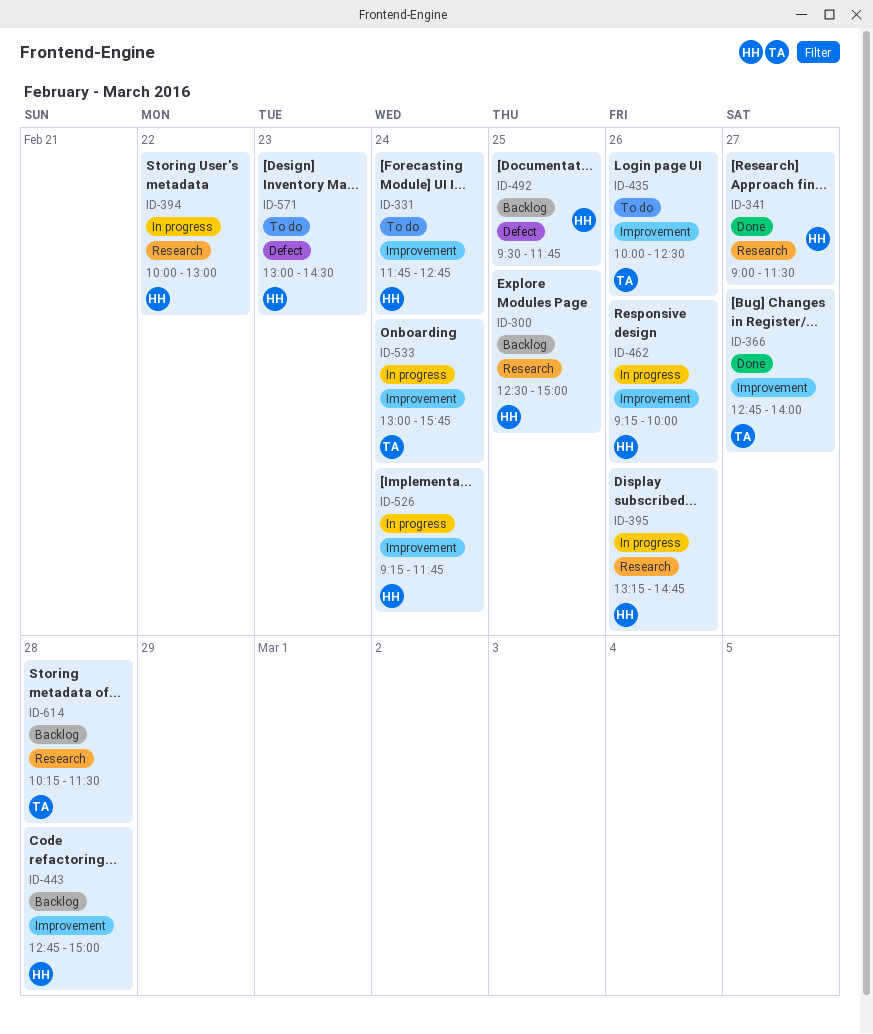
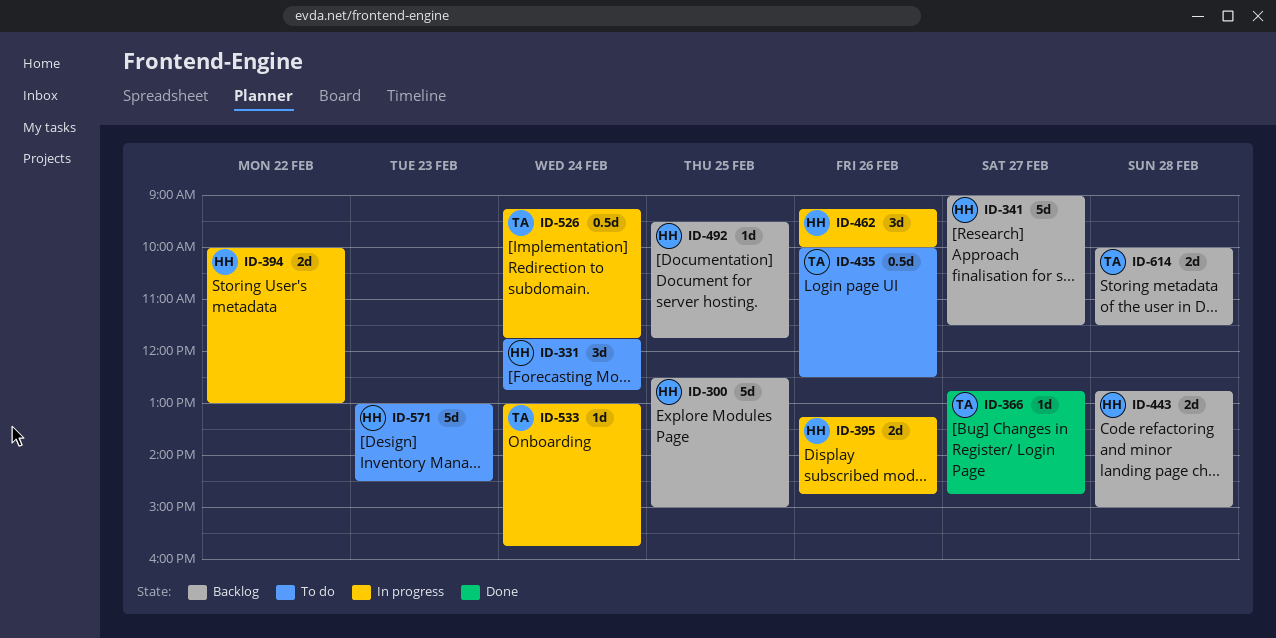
ID-341, status: Done -> Backlog
ID-366, ends: 14:00 -> 14:45
ID-526, owner: HH -> TA
ID-614, begins: 10:15 -> 10:00

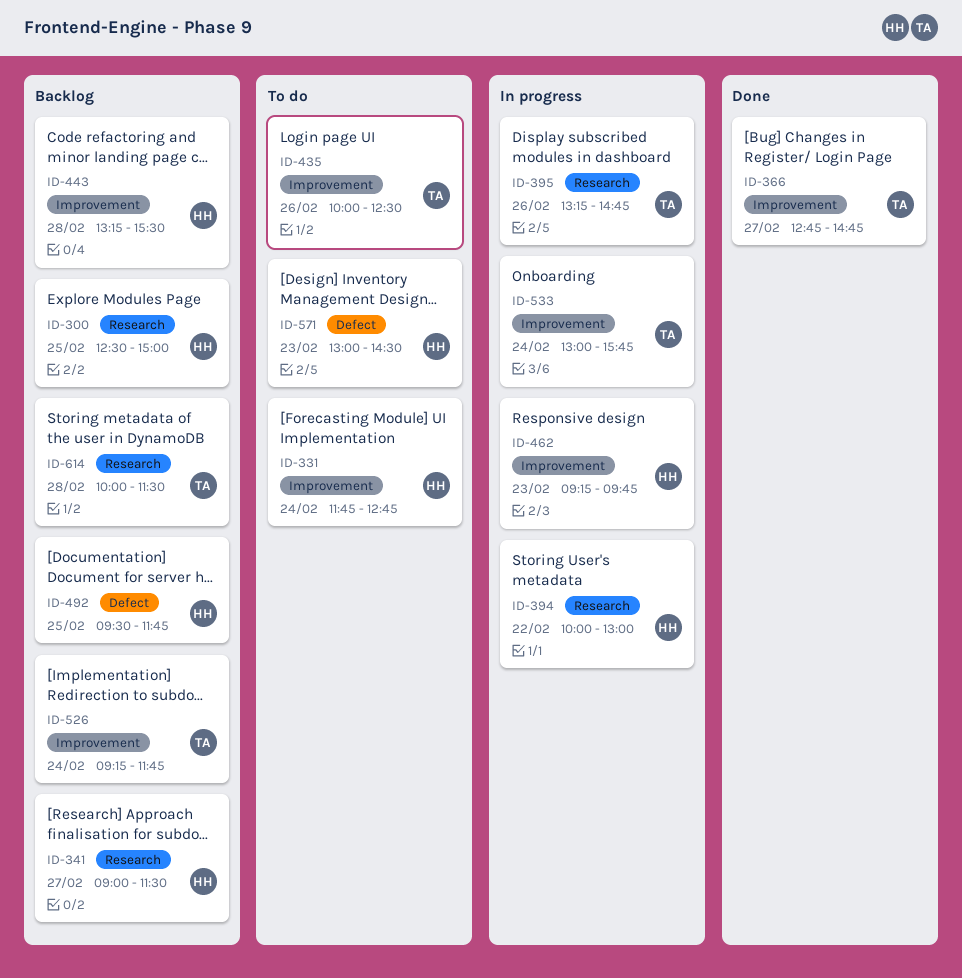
ID-395, owner: HH -> TA
ID-443, begins: 12:45 -> 13:15
ID-443, ends: 15:00 -> 15:30
ID-462, day: Feb 26 -> Feb 23
ID-462, ends: 10:00 -> 09:45
ID-526, status: In progress -> Backlog

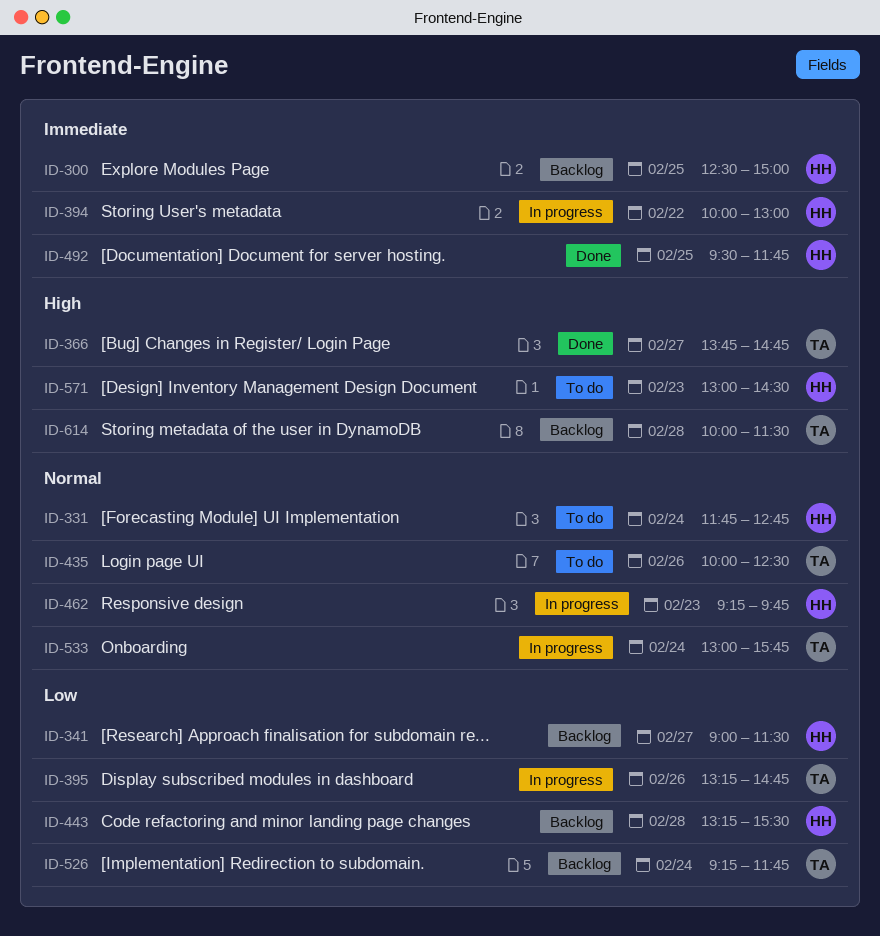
ID-366, begins: 12:45 -> 13:45
ID-492, status: Backlog -> Done

